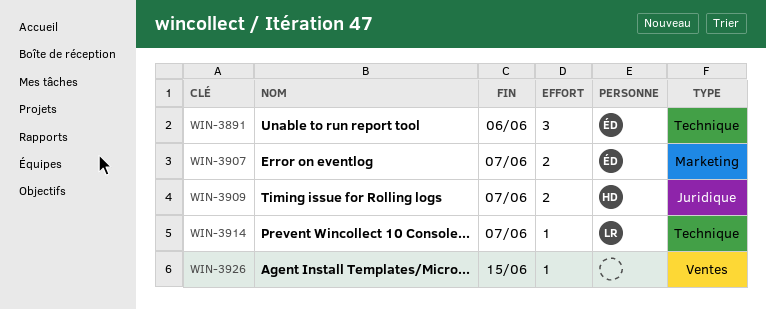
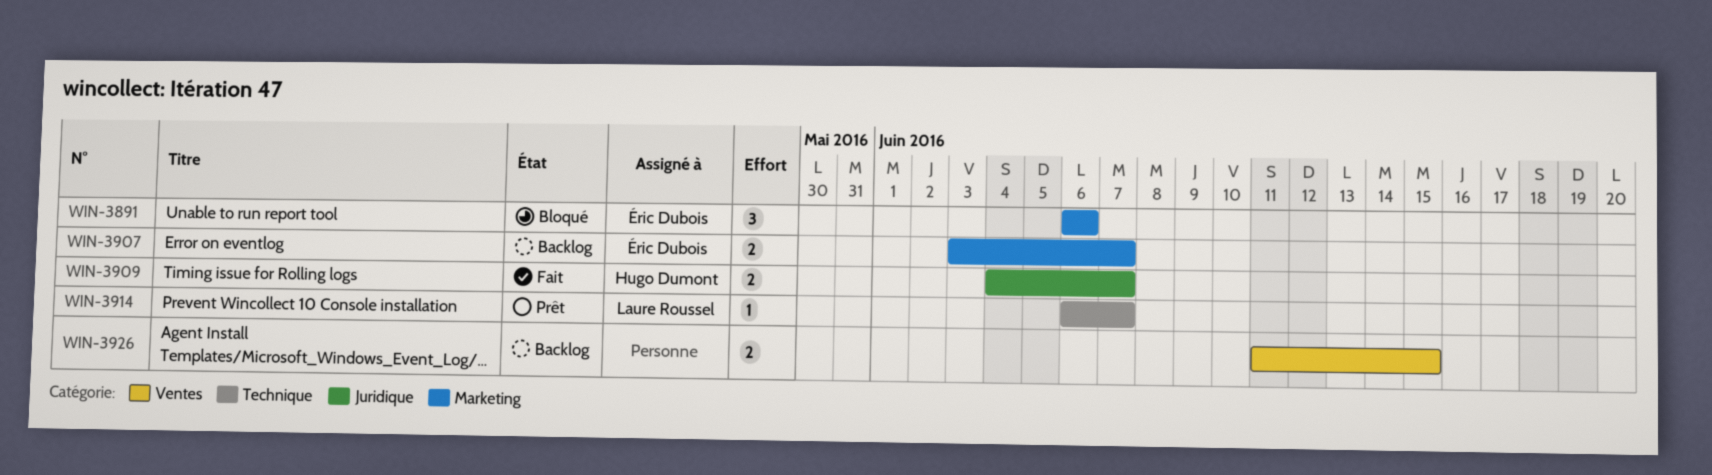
WIN-3891, label: Technique -> Marketing
WIN-3926, estimate: 1 -> 2

